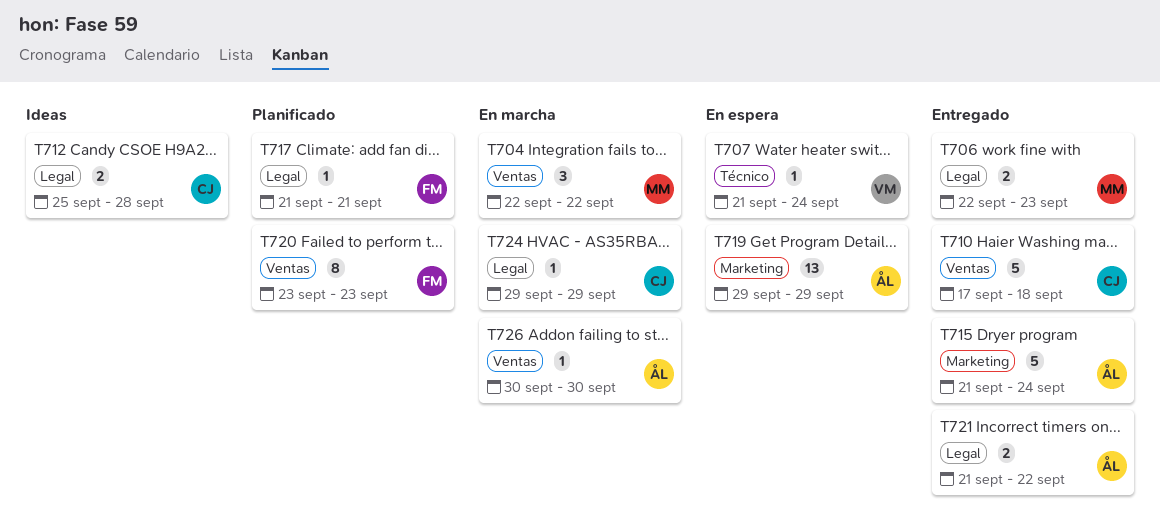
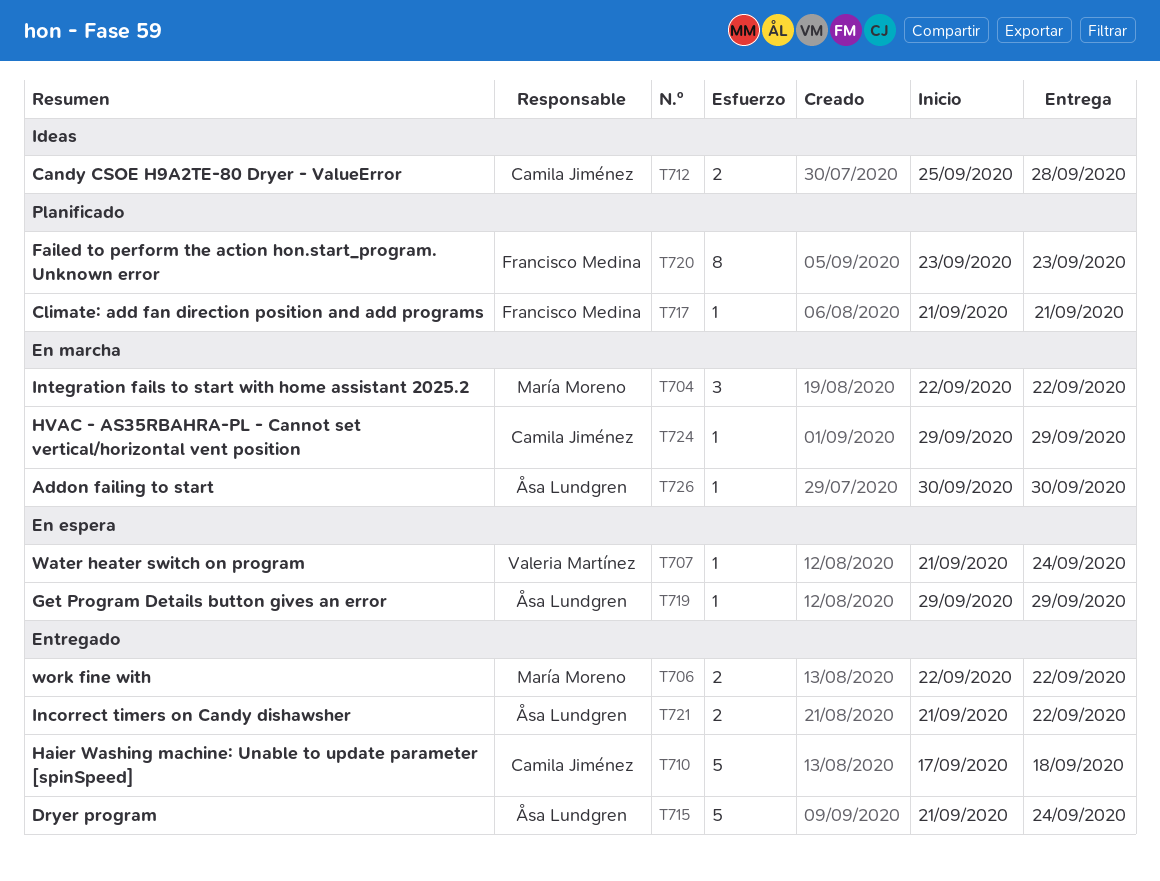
T706, due: Sep 23 -> Sep 22
T719, estimate: 13 -> 1

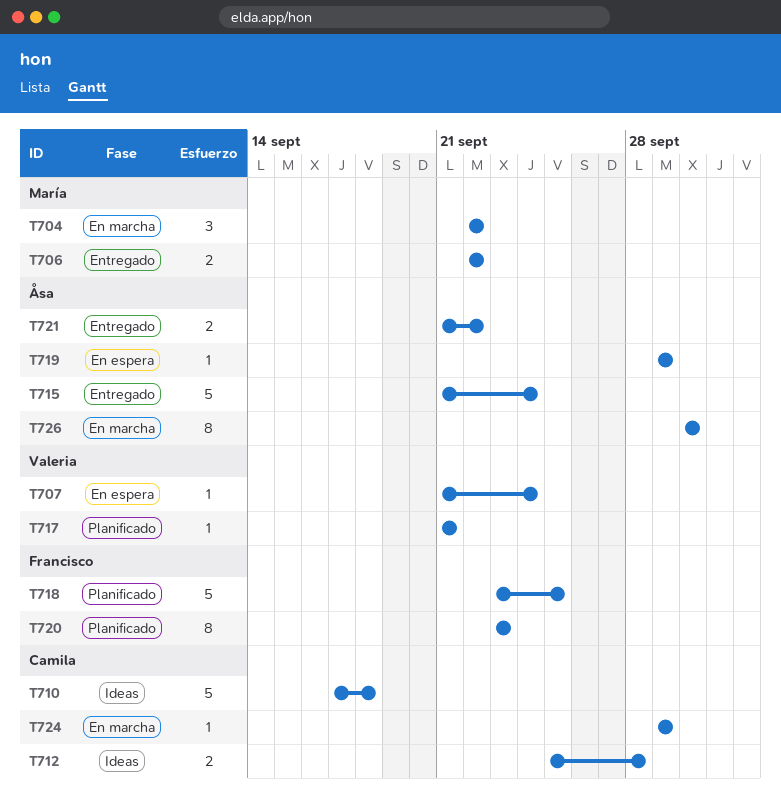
T710, status: Entregado -> Ideas
T717, owner: Francisco Medina -> Valeria Martínez
T718: none -> present
T726, estimate: 1 -> 8

